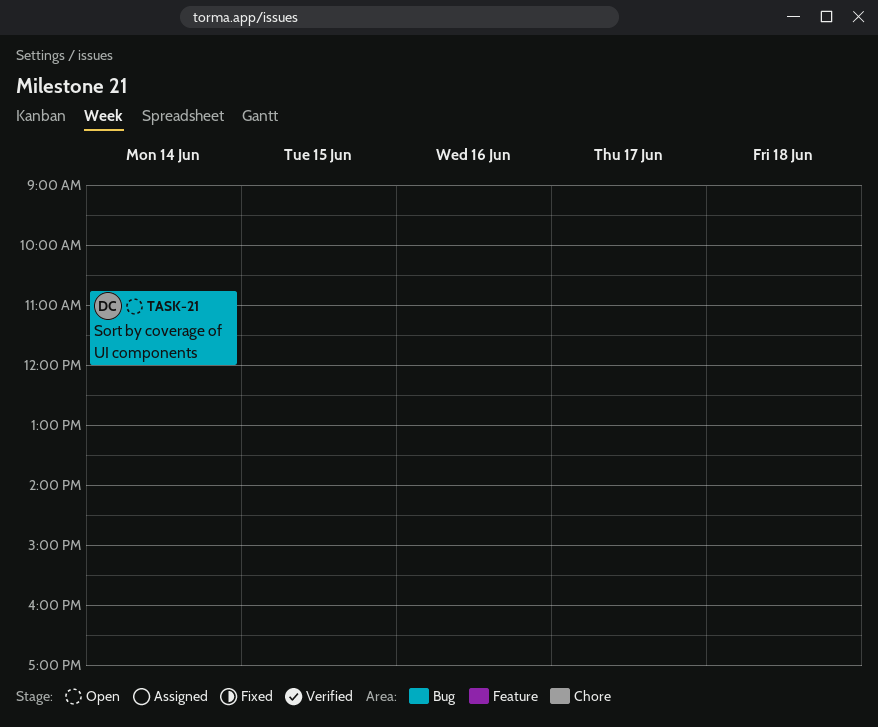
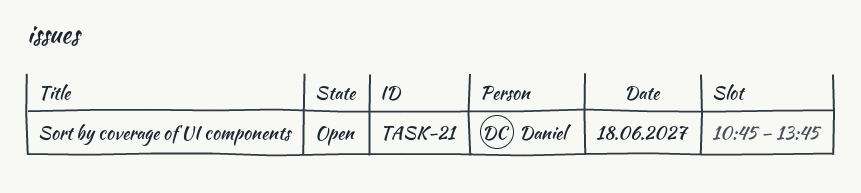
TASK-21, day: Jun 14 -> Jun 18
TASK-21, ends: 12:00 -> 13:45

